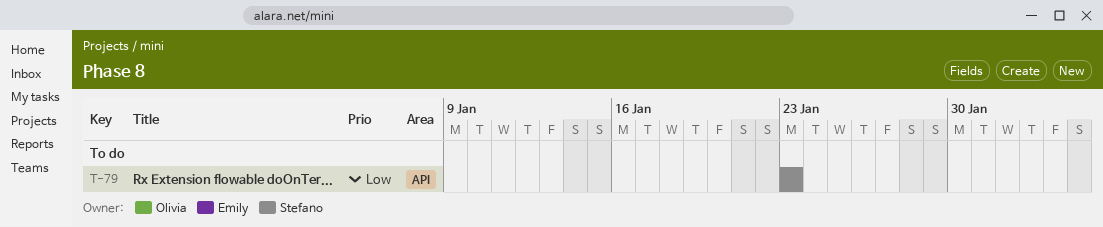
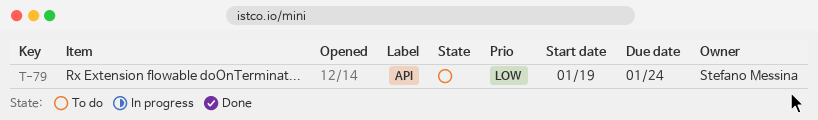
T-79, start: Jan 23 -> Jan 19
T-79, due: Jan 23 -> Jan 24

